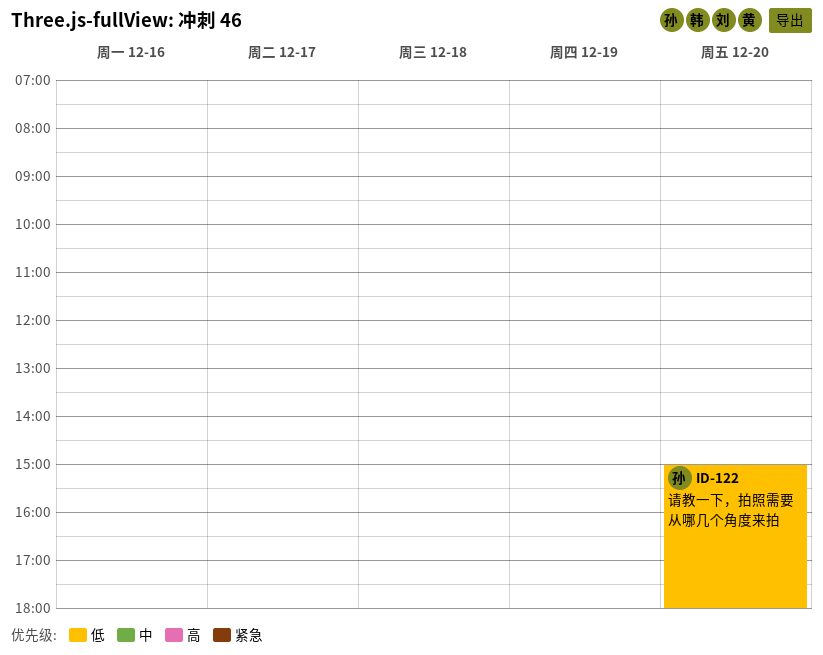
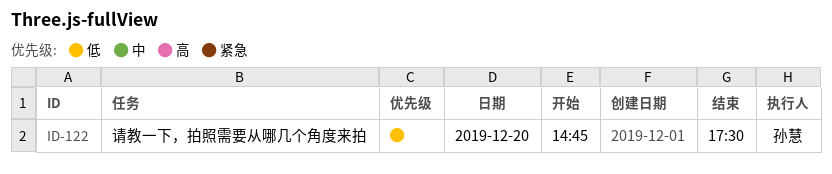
ID-122, begins: 15:00 -> 14:45
ID-122, ends: 18:00 -> 17:30

